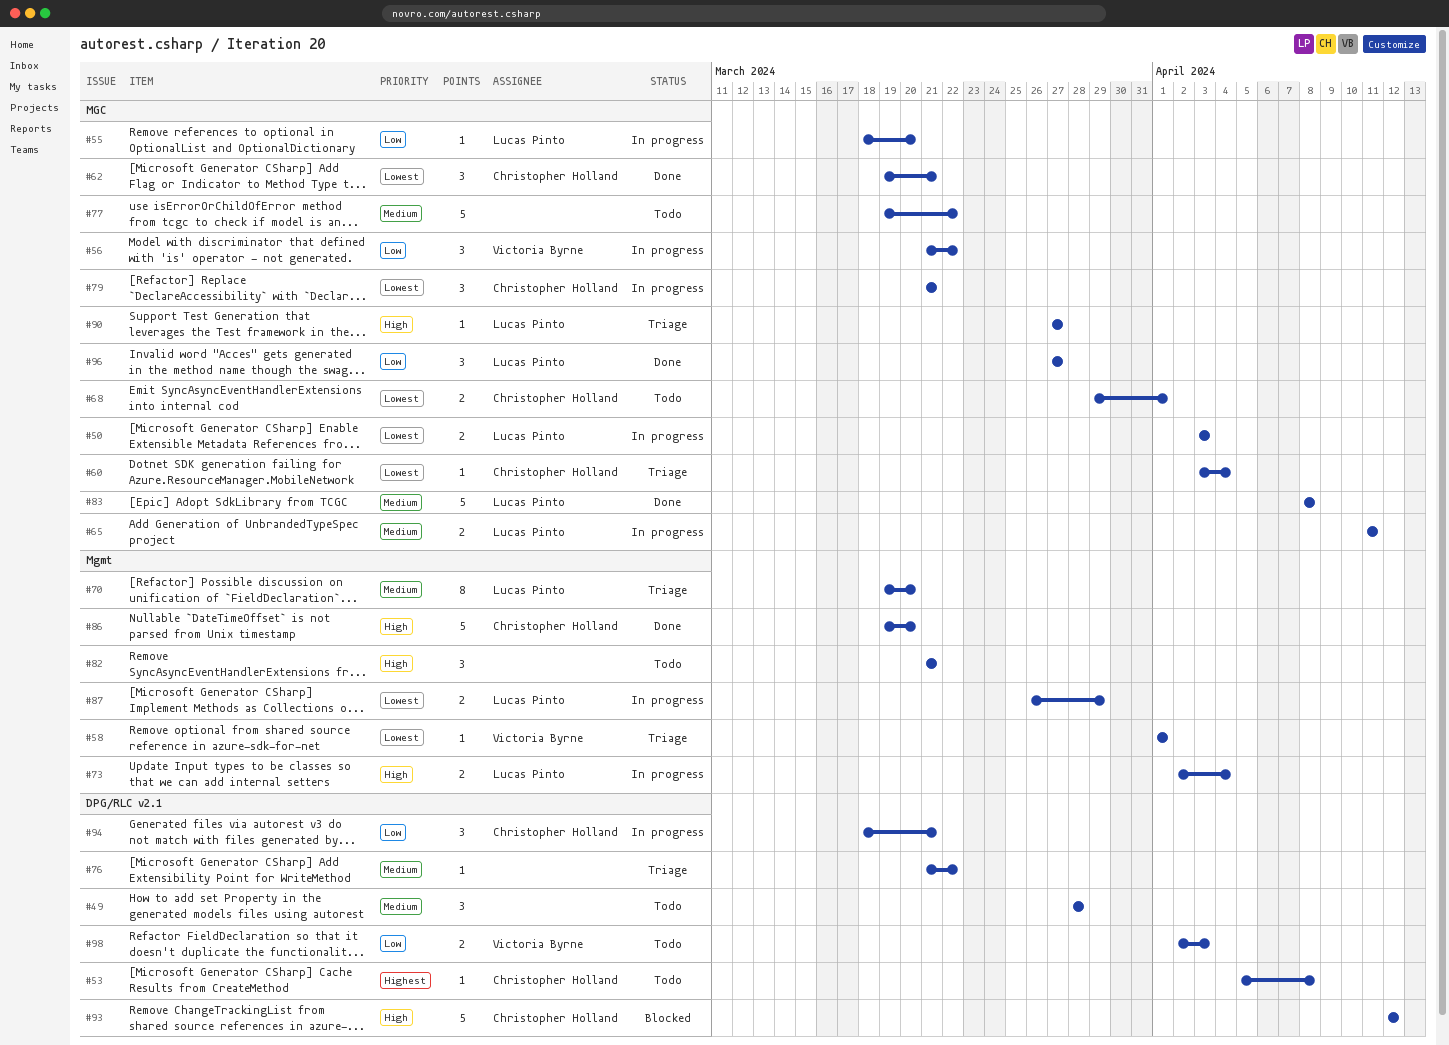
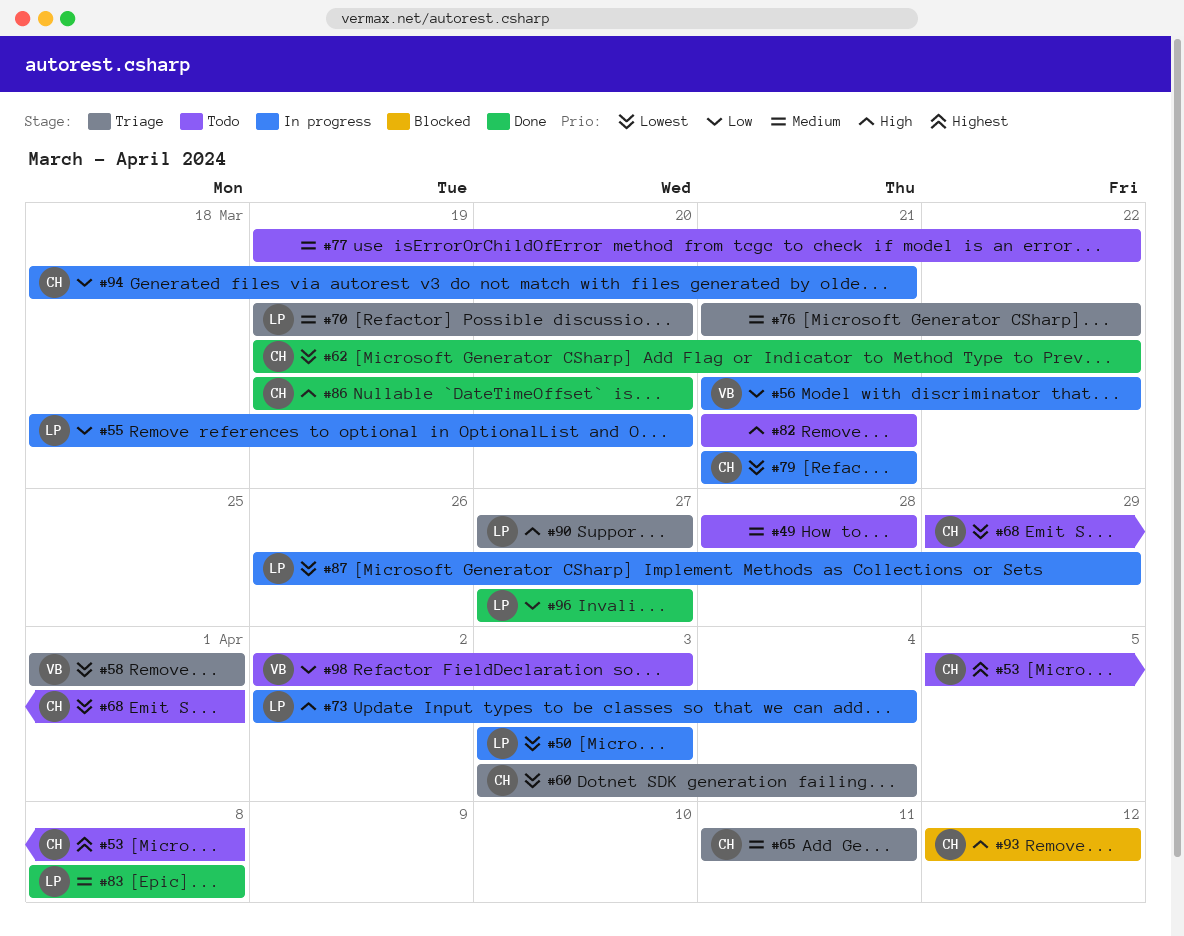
#62, due: Mar 21 -> Mar 22
#65, status: In progress -> Triage
#65, owner: Lucas Pinto -> Christopher Holland

